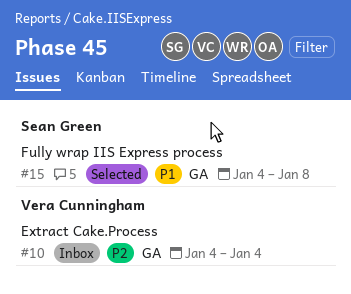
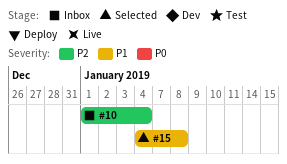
#10, start: Jan 4 -> Jan 1

